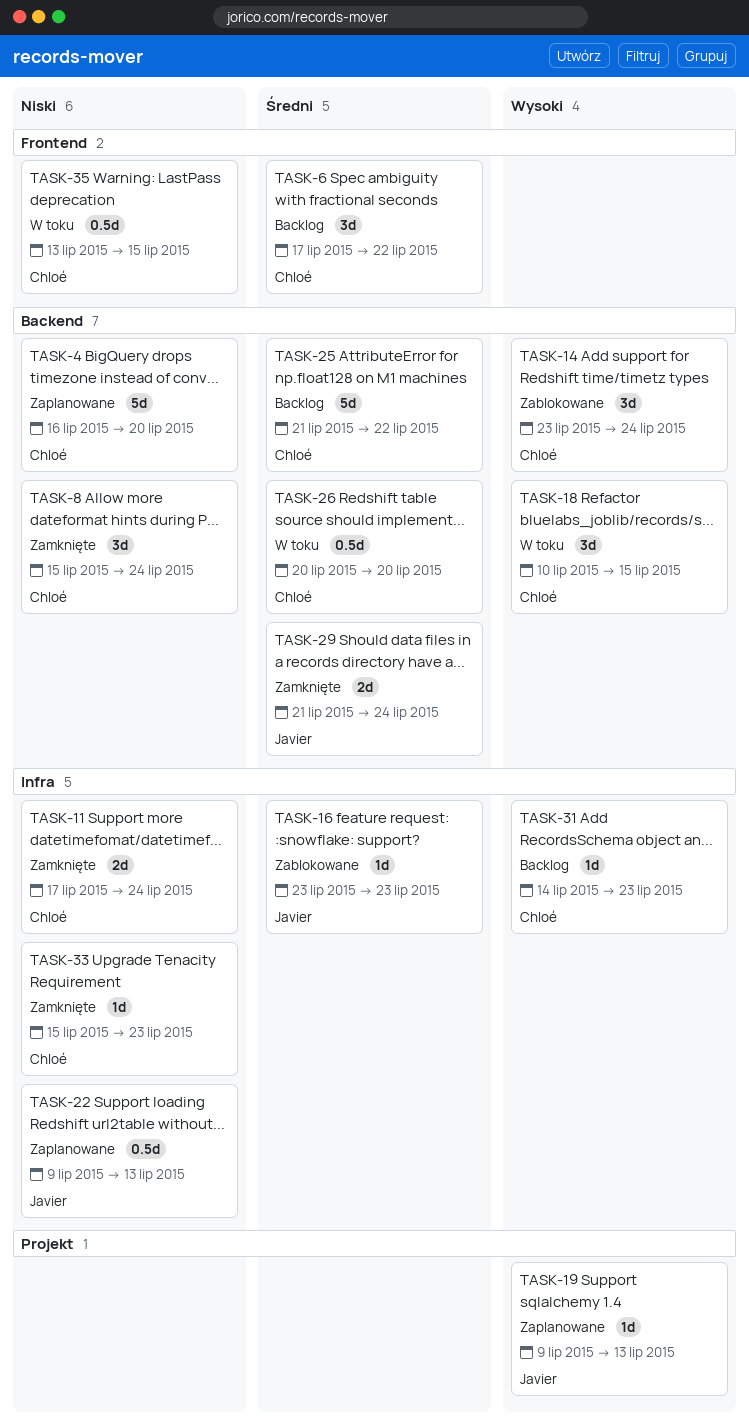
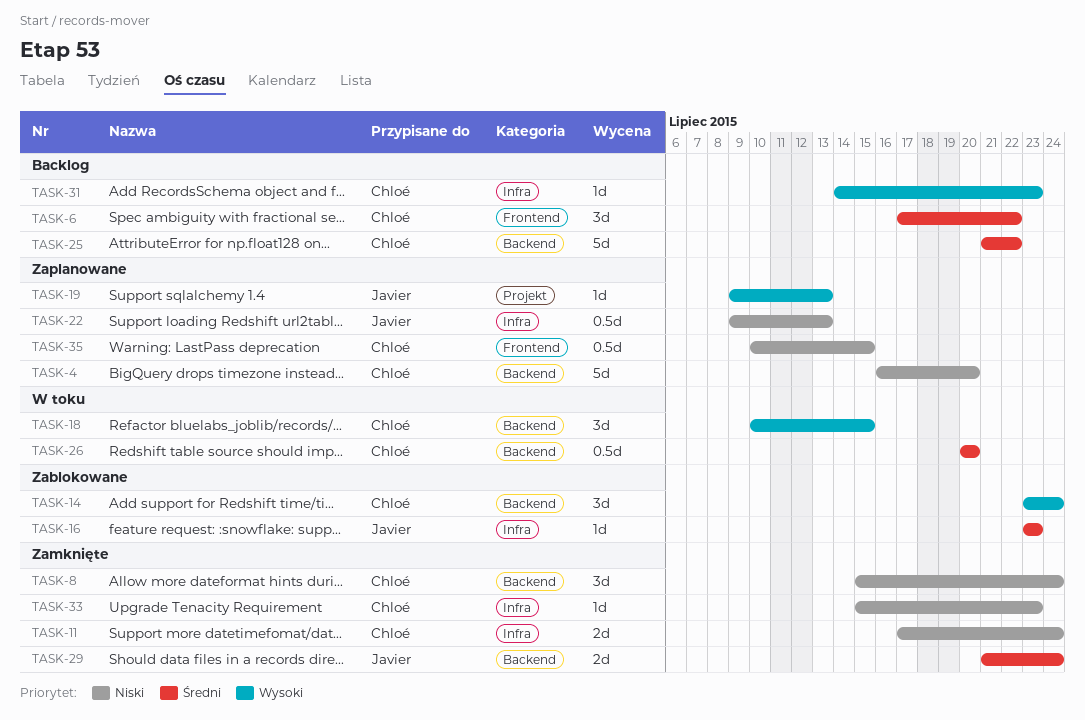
TASK-35, status: W toku -> Zaplanowane
TASK-35, start: Jul 13 -> Jul 10

